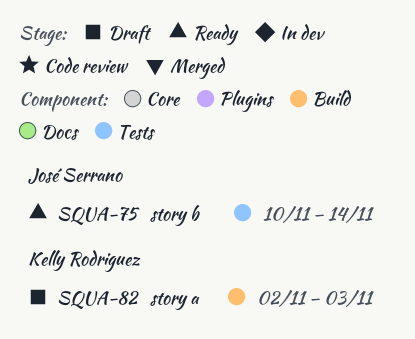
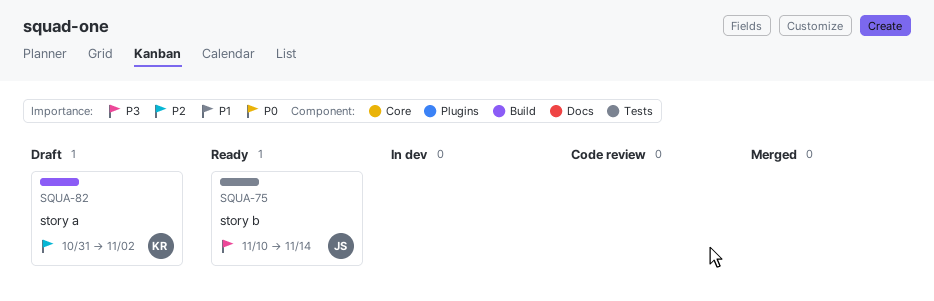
SQUA-82, start: Nov 2 -> Oct 31
SQUA-82, due: Nov 3 -> Nov 2

